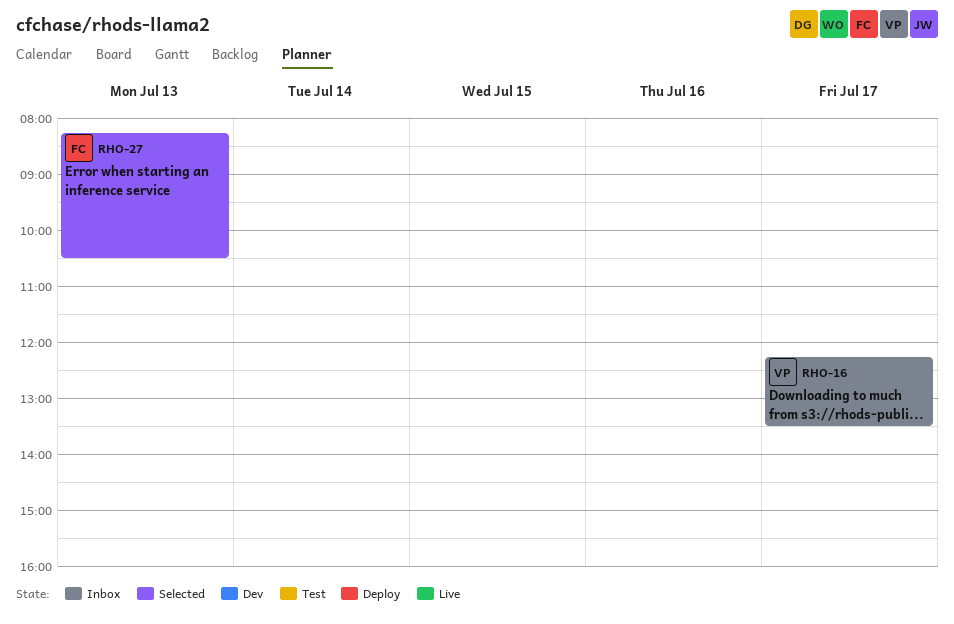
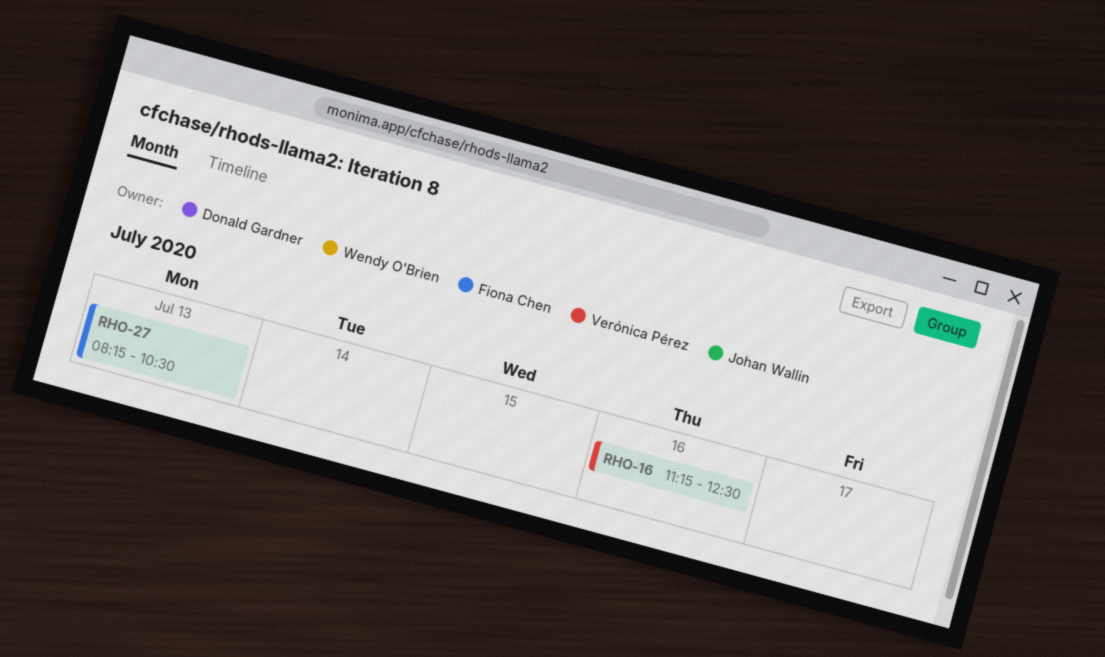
RHO-16, day: Jul 17 -> Jul 16
RHO-16, begins: 12:15 -> 11:15
RHO-16, ends: 13:30 -> 12:30

